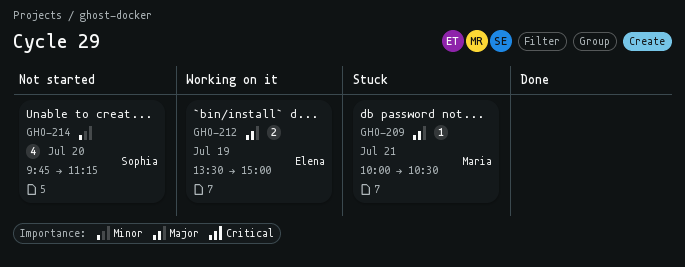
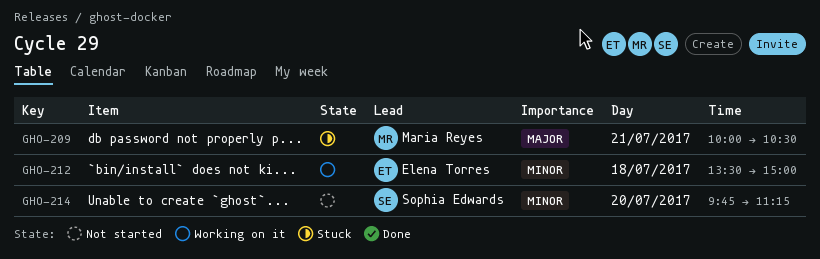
GHO-212, priority: Major -> Minor
GHO-212, day: Jul 19 -> Jul 18

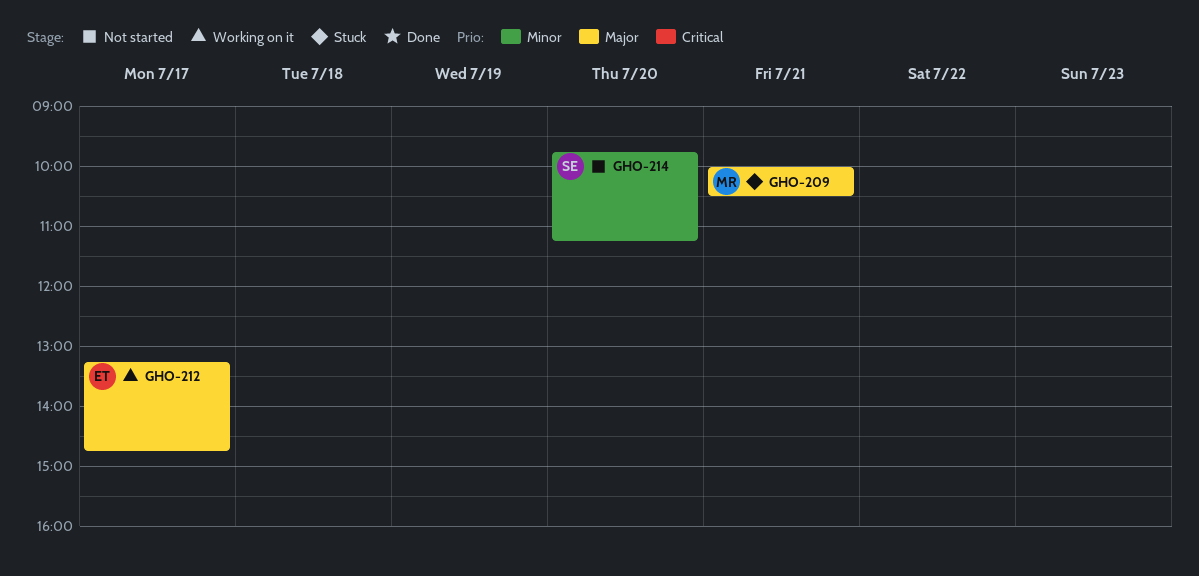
GHO-212, priority: Minor -> Major
GHO-212, day: Jul 18 -> Jul 17
GHO-212, begins: 13:30 -> 13:15
GHO-212, ends: 15:00 -> 14:45

